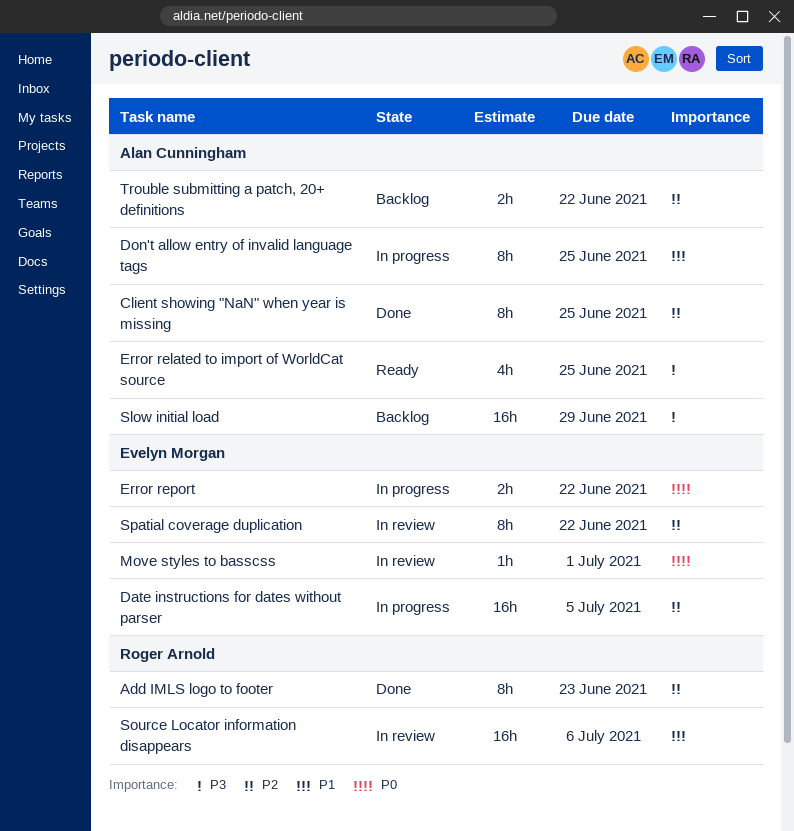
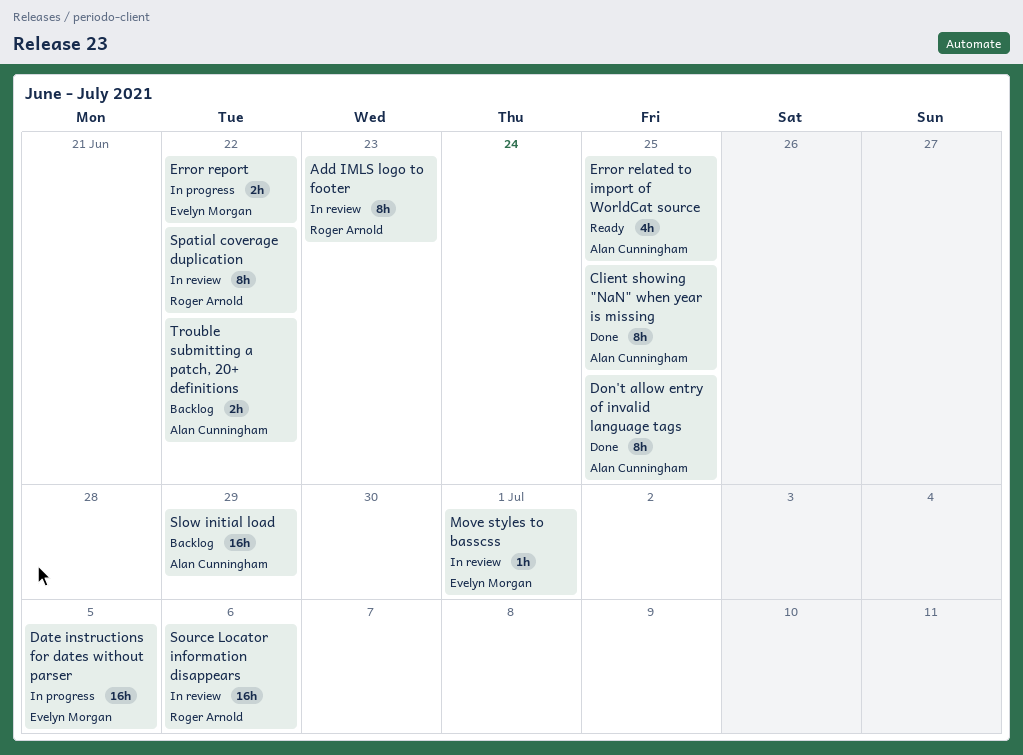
Add IMLS logo to footer, status: Done -> In review
Don't allow entry of invalid language tags, status: In progress -> Done
Spatial coverage duplication, owner: Evelyn Morgan -> Roger Arnold

